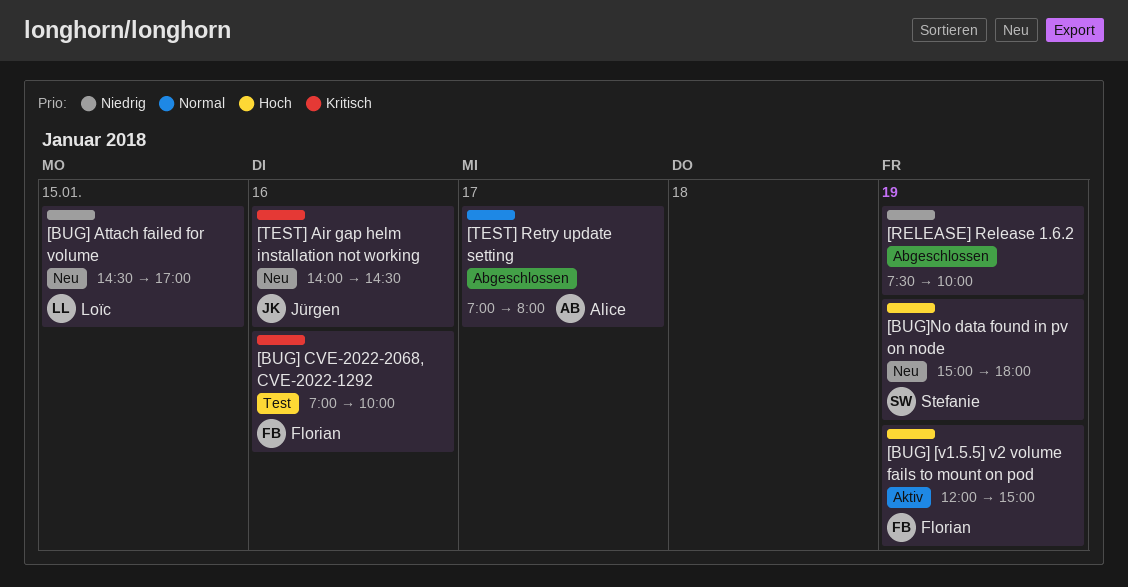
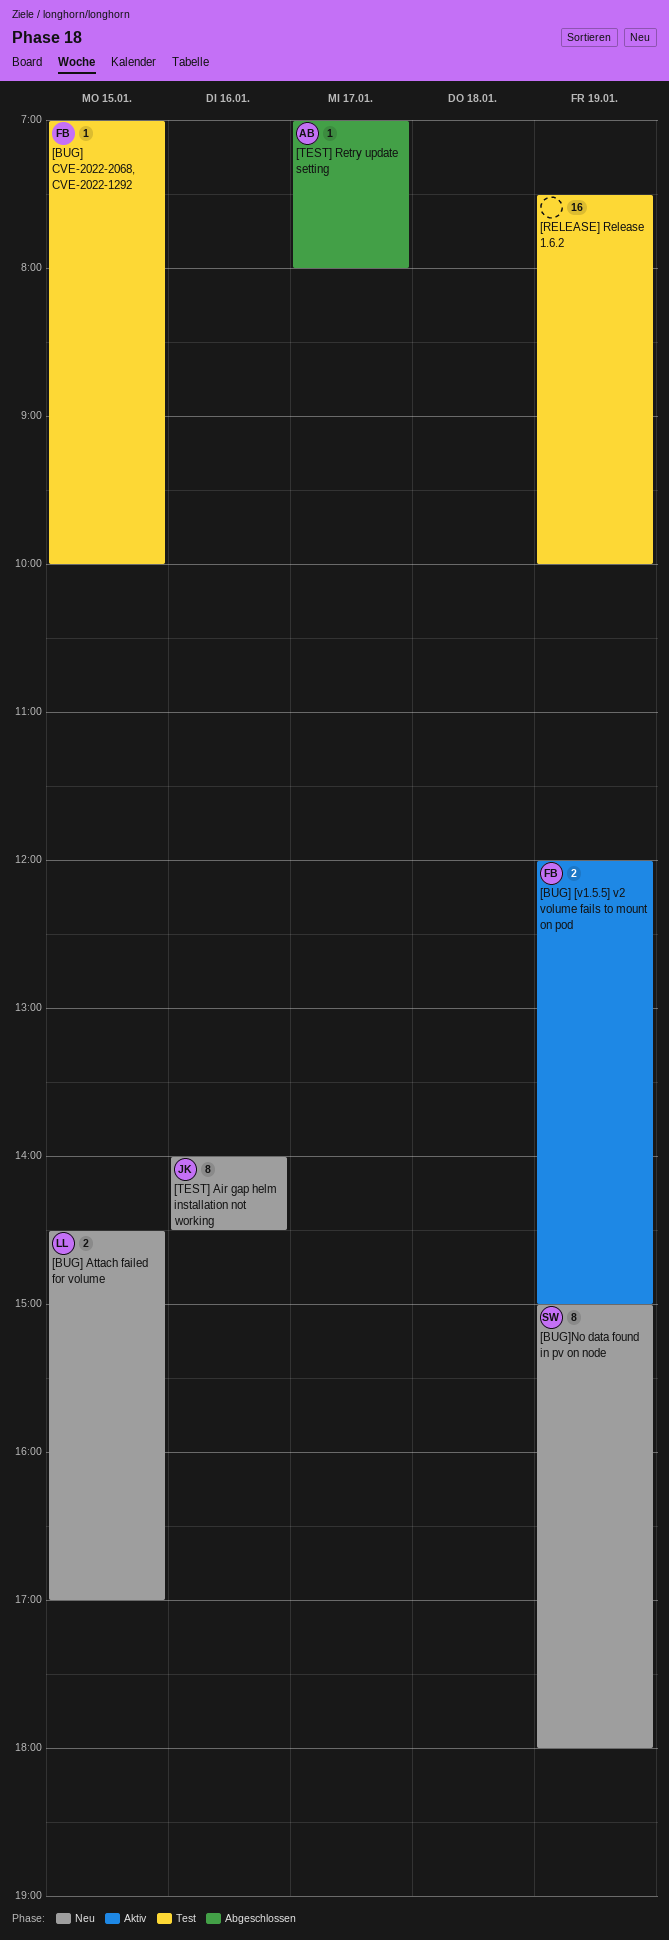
[BUG] CVE-2022-2068, CVE-2022-1292, day: Jan 16 -> Jan 15
[RELEASE] Release 1.6.2, status: Abgeschlossen -> Test

